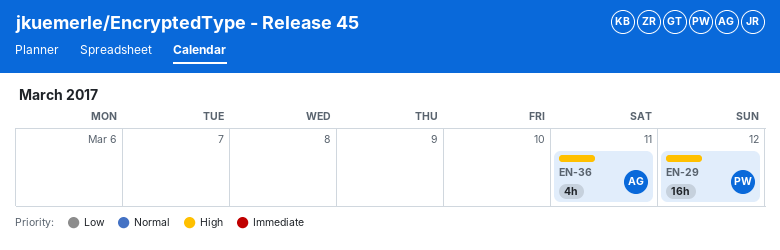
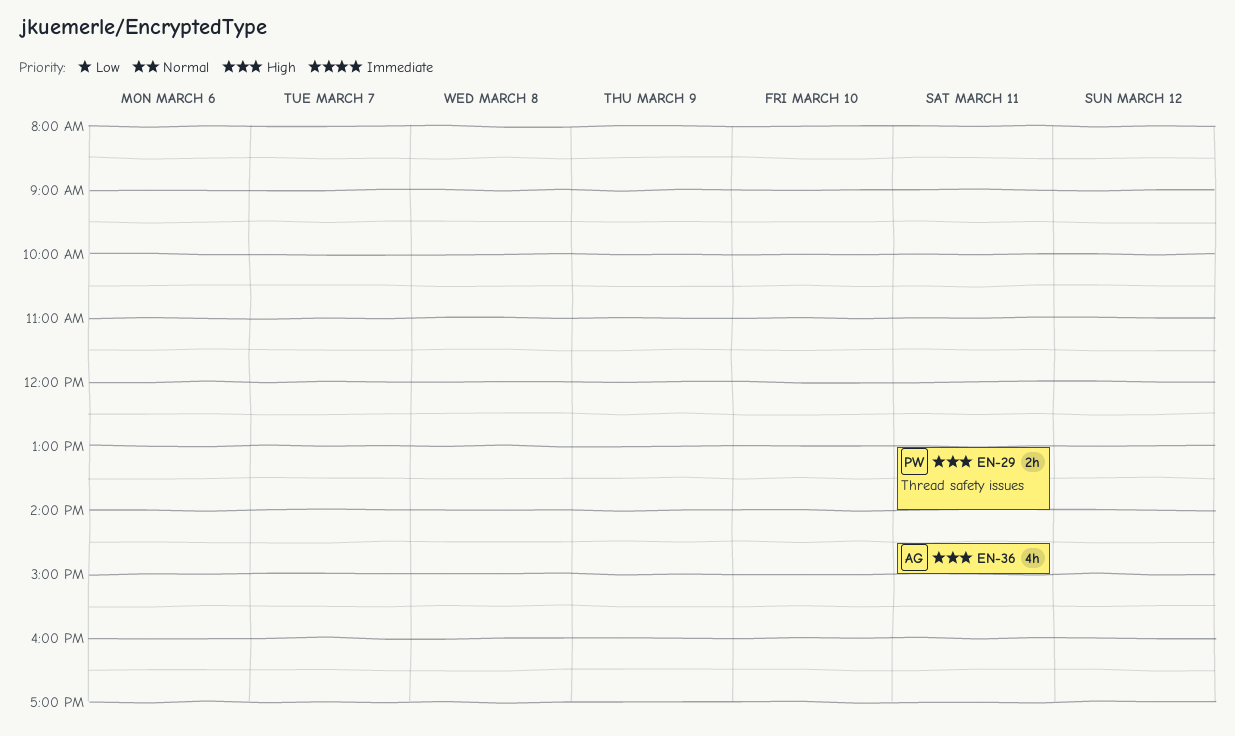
EN-29, estimate: 16h -> 2h
EN-29, day: Mar 12 -> Mar 11

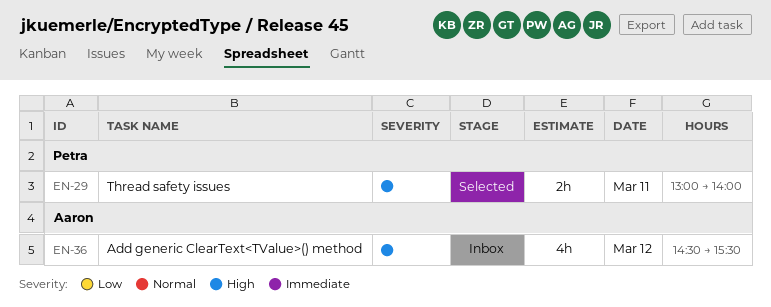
EN-36, day: Mar 11 -> Mar 12
EN-36, ends: 15:00 -> 15:30

